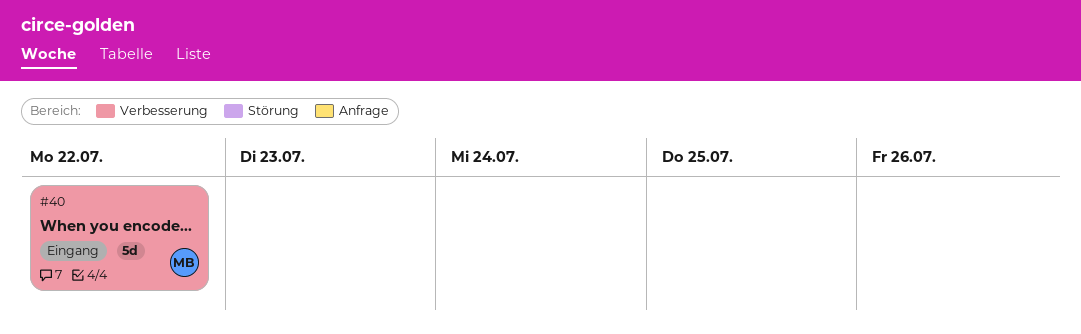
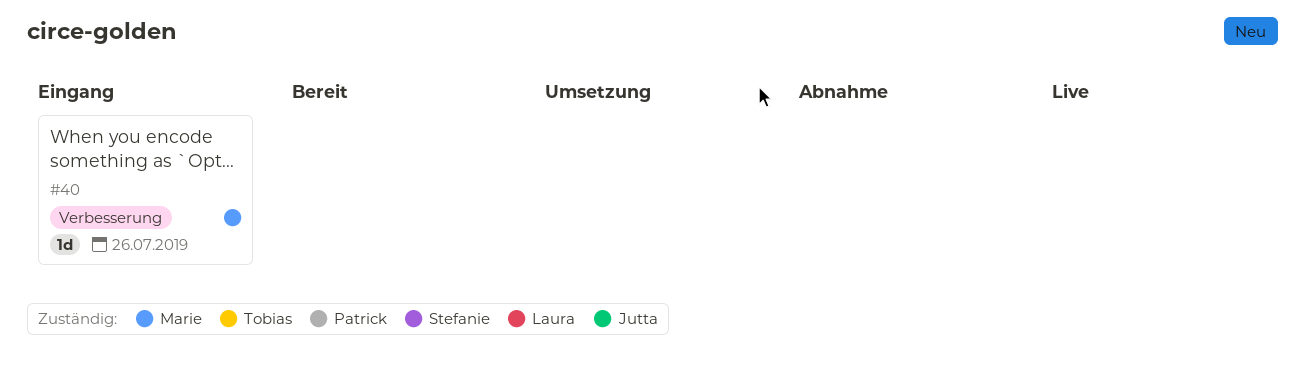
#40, estimate: 5d -> 1d
#40, due: Jul 22 -> Jul 26

